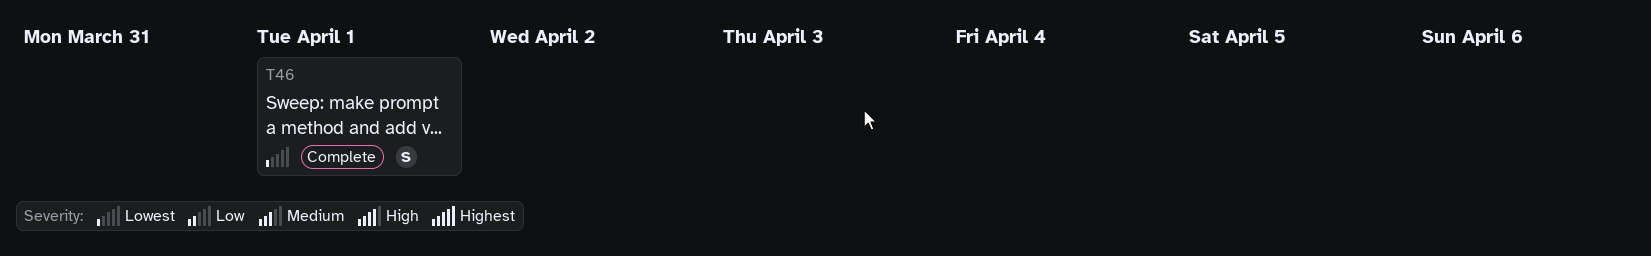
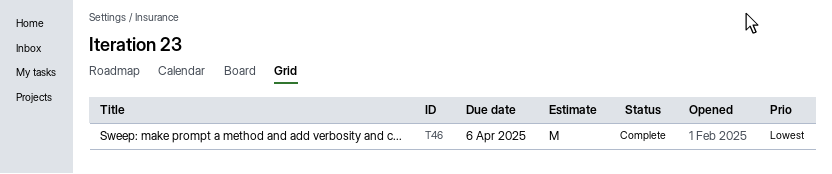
T46, estimate: S -> M
T46, due: Apr 1 -> Apr 6

